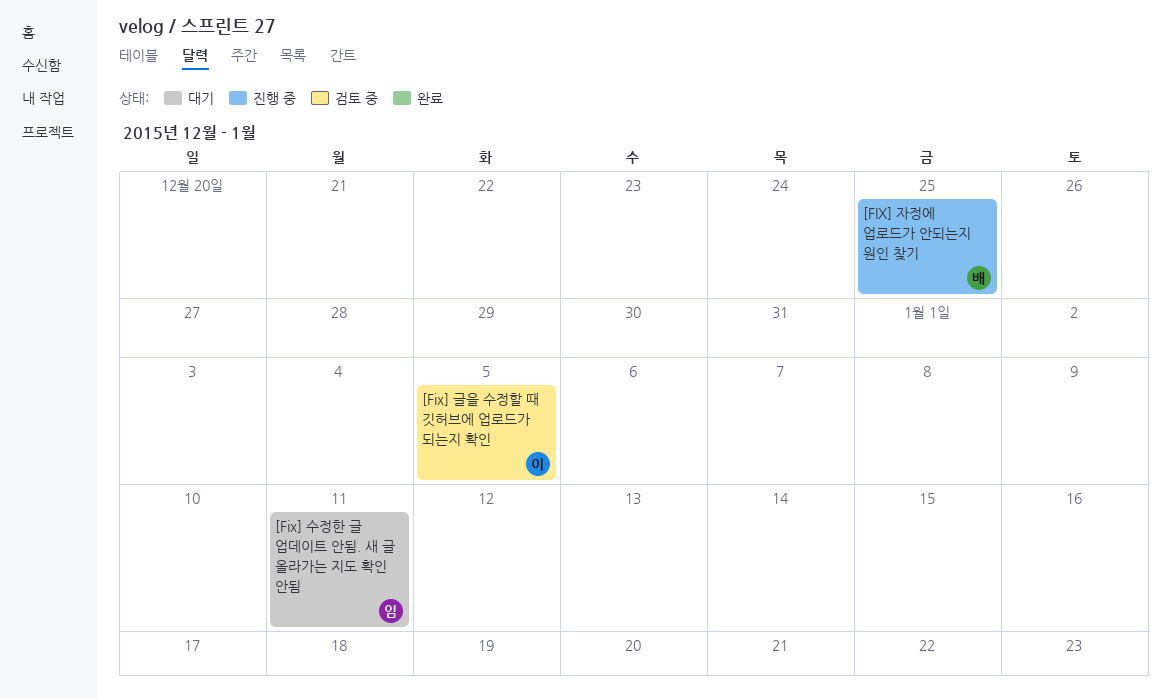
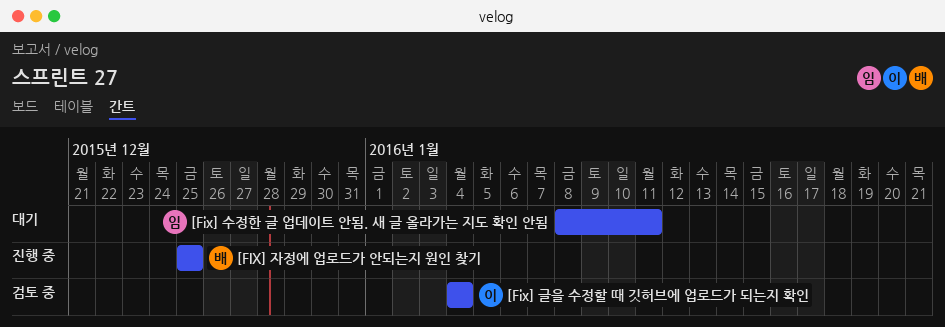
[Fix] 글을 수정할 때 깃허브에 업로드가 되는지 확인, due: Jan 5 -> Jan 4

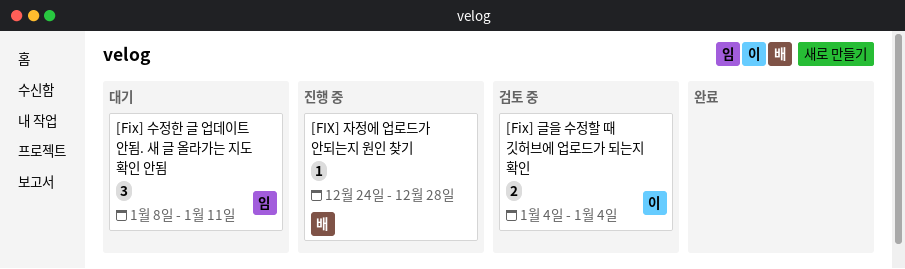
[FIX] 자정에 업로드가 안되는지 원인 찾기, start: Dec 25 -> Dec 24
[FIX] 자정에 업로드가 안되는지 원인 찾기, due: Dec 25 -> Dec 28

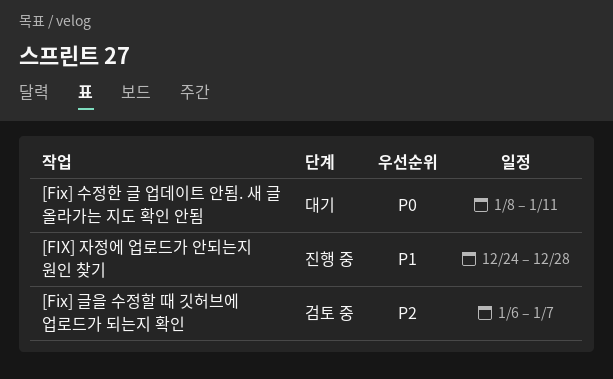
[Fix] 글을 수정할 때 깃허브에 업로드가 되는지 확인, start: Jan 4 -> Jan 6
[Fix] 글을 수정할 때 깃허브에 업로드가 되는지 확인, due: Jan 4 -> Jan 7

